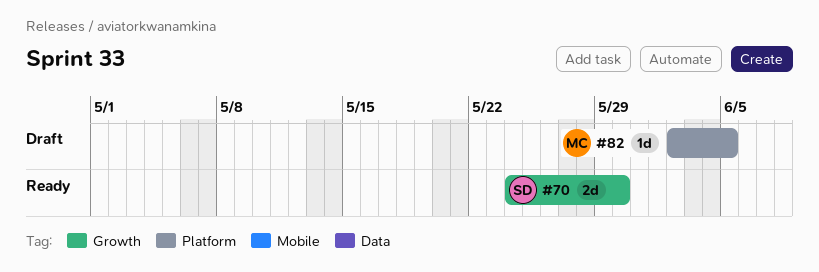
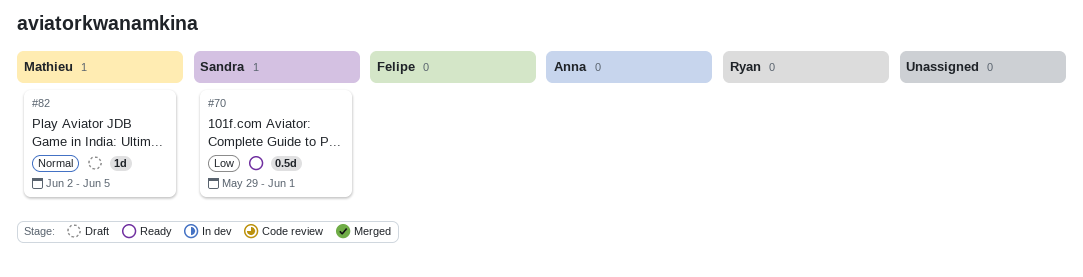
#70, estimate: 2d -> 0.5d
#70, start: May 24 -> May 29
#70, due: May 30 -> Jun 1

